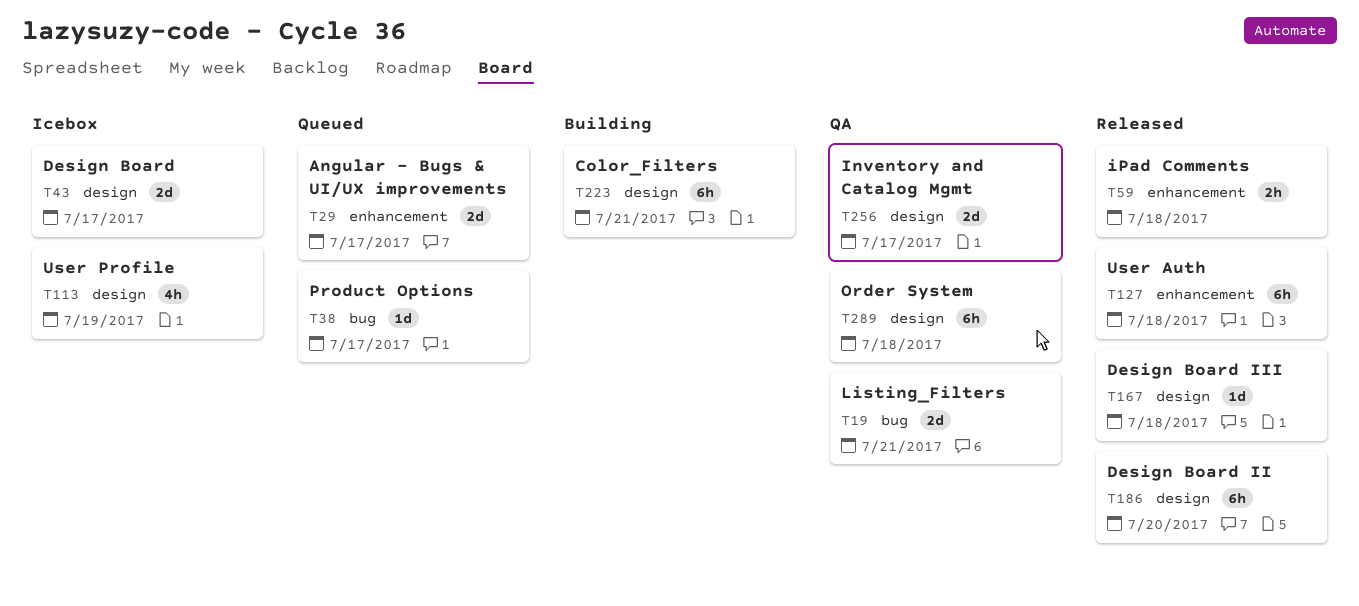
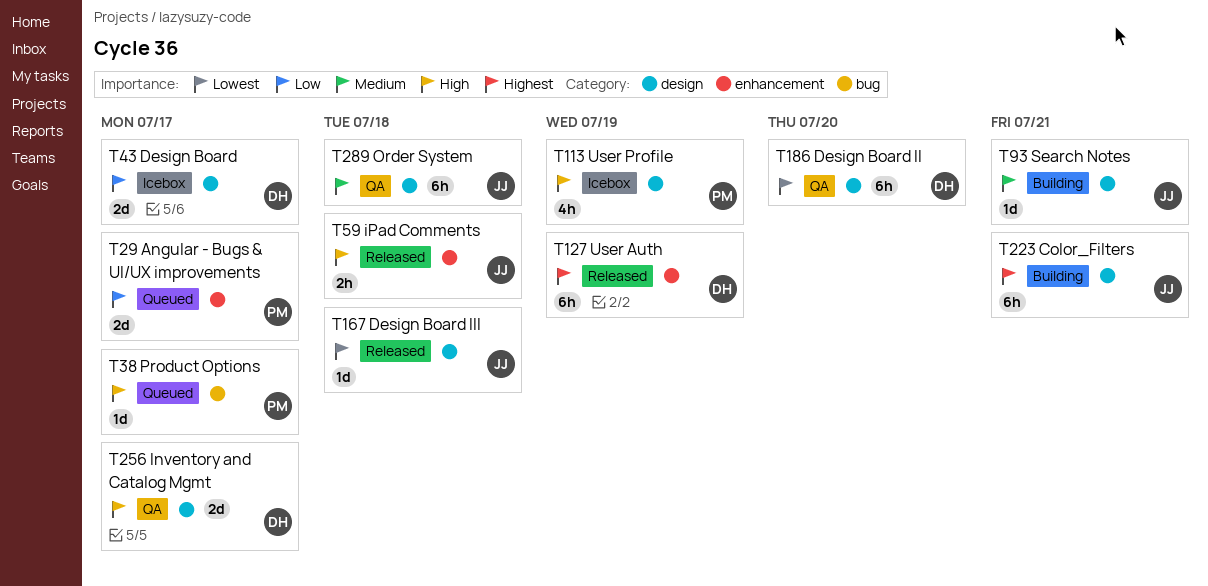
T19: present -> none
T93: none -> present
T127, due: Jul 18 -> Jul 19
T186, status: Released -> QA

